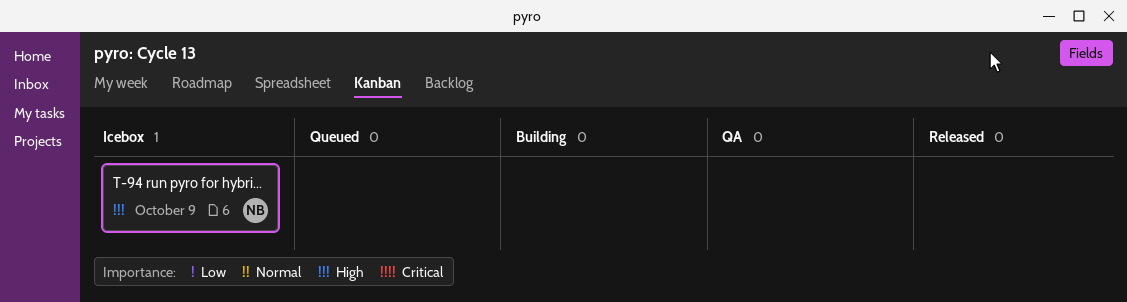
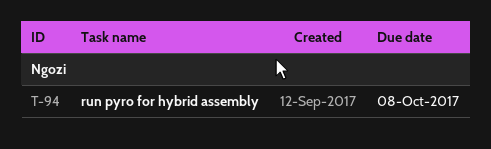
T-94, due: Oct 9 -> Oct 8

